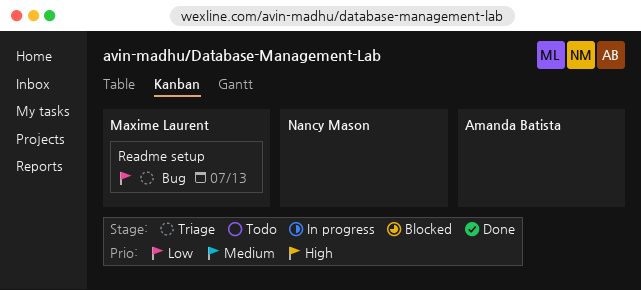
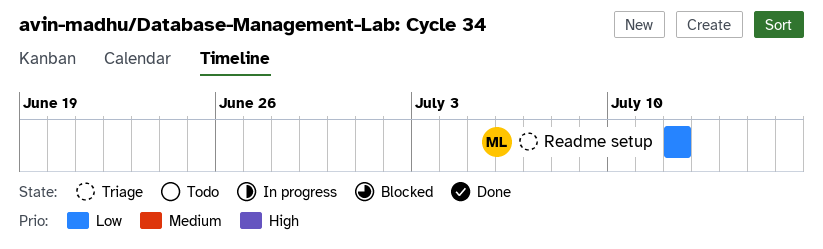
Readme setup, due: Jul 13 -> Jul 12

